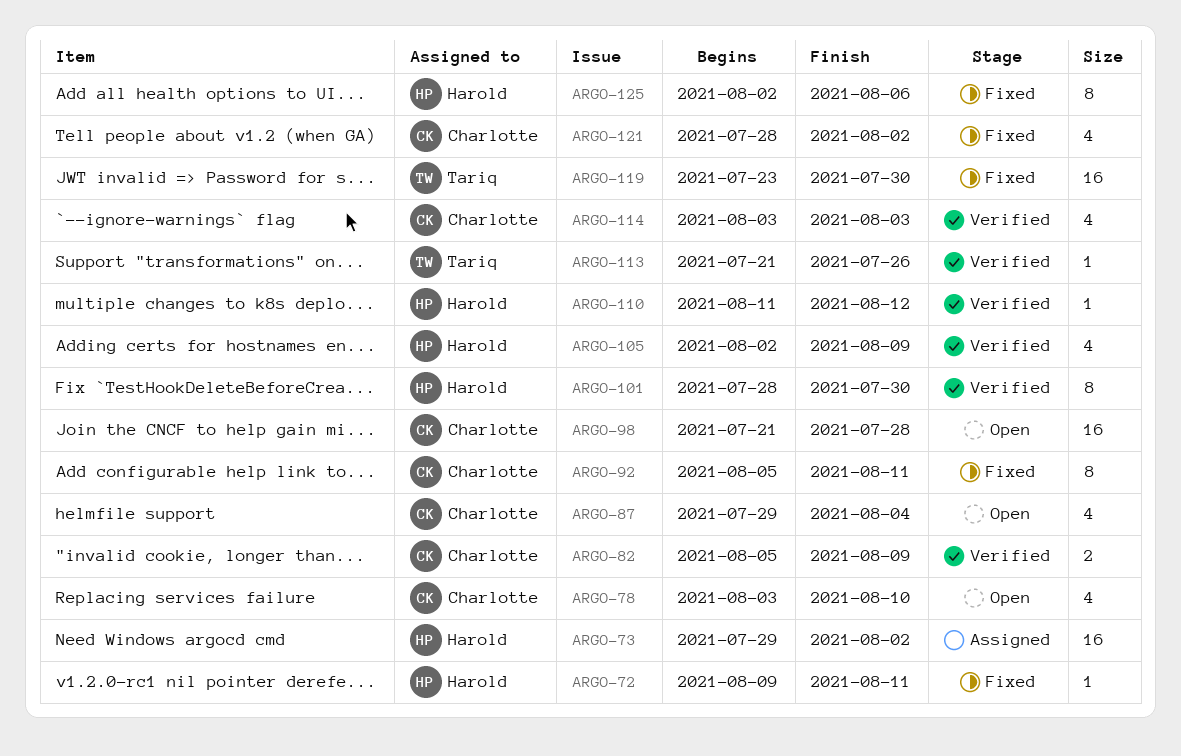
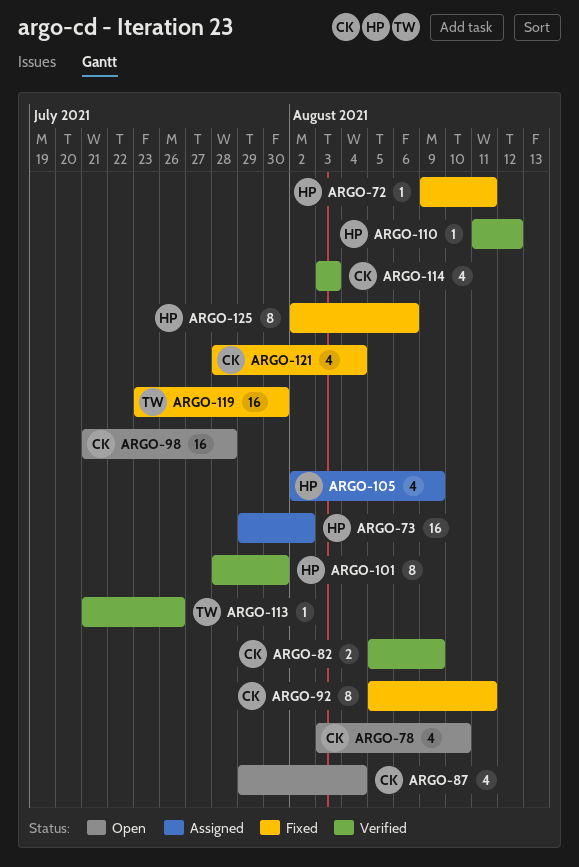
ARGO-105, status: Verified -> Assigned
ARGO-121, due: Aug 2 -> Aug 4

